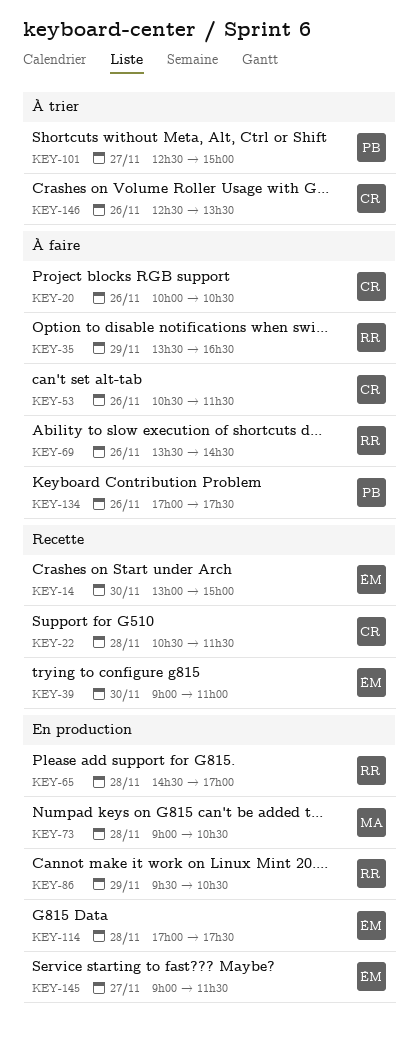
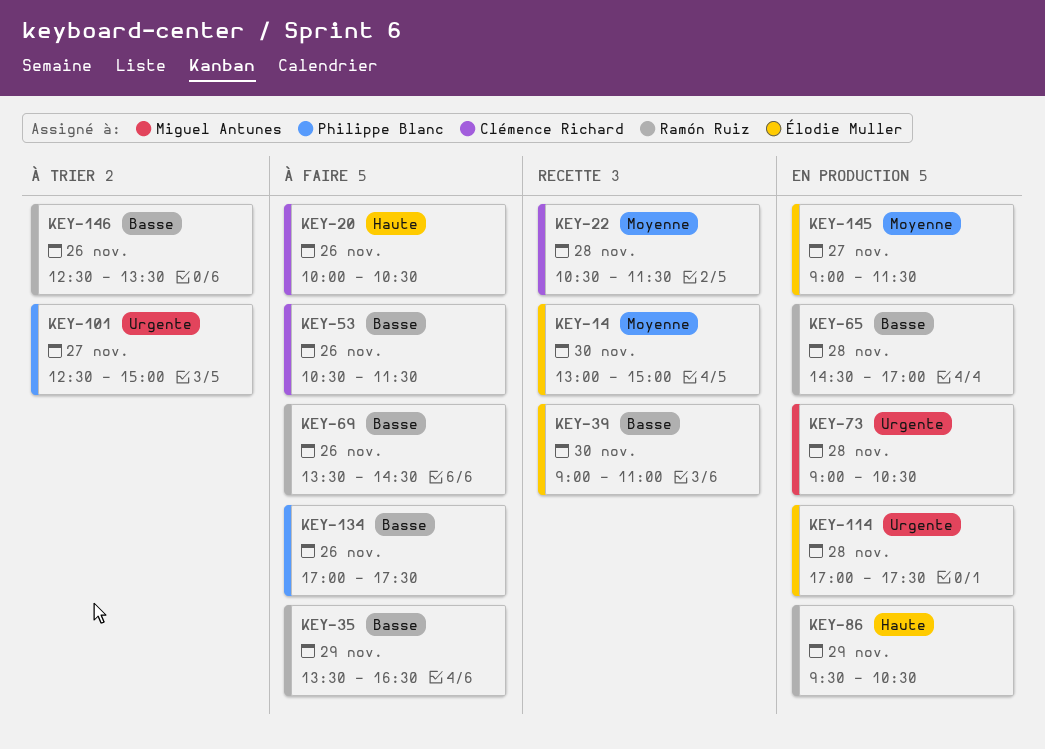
KEY-146, owner: Clémence Richard -> Ramón Ruiz

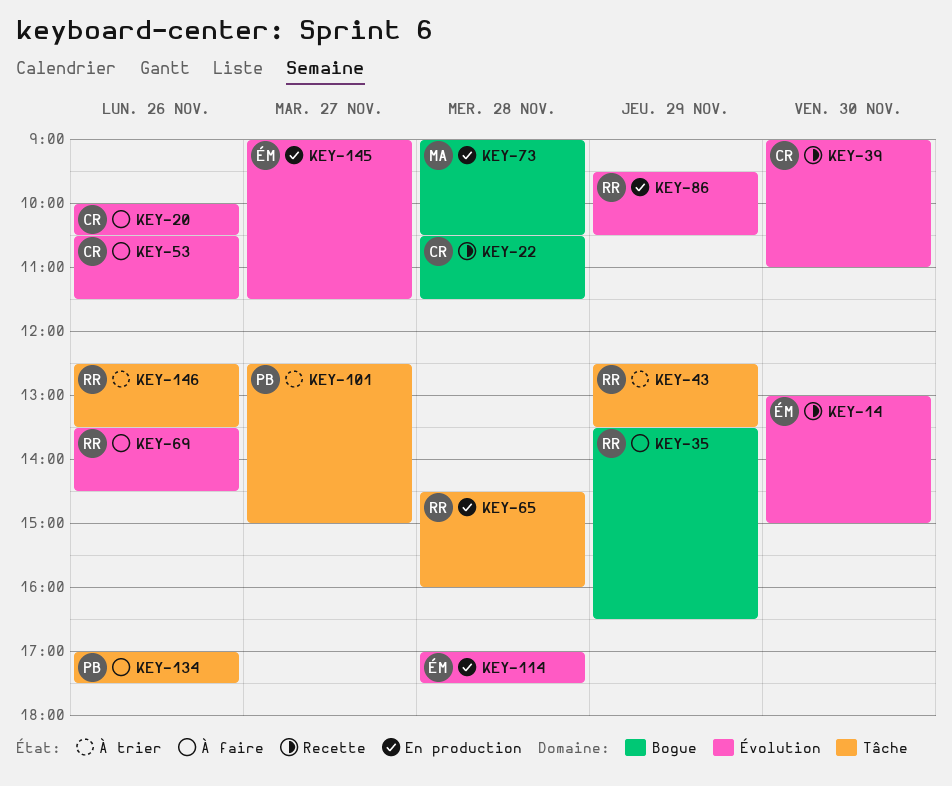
KEY-39, owner: Élodie Muller -> Clémence Richard
KEY-43: none -> present
KEY-65, ends: 17:00 -> 16:00

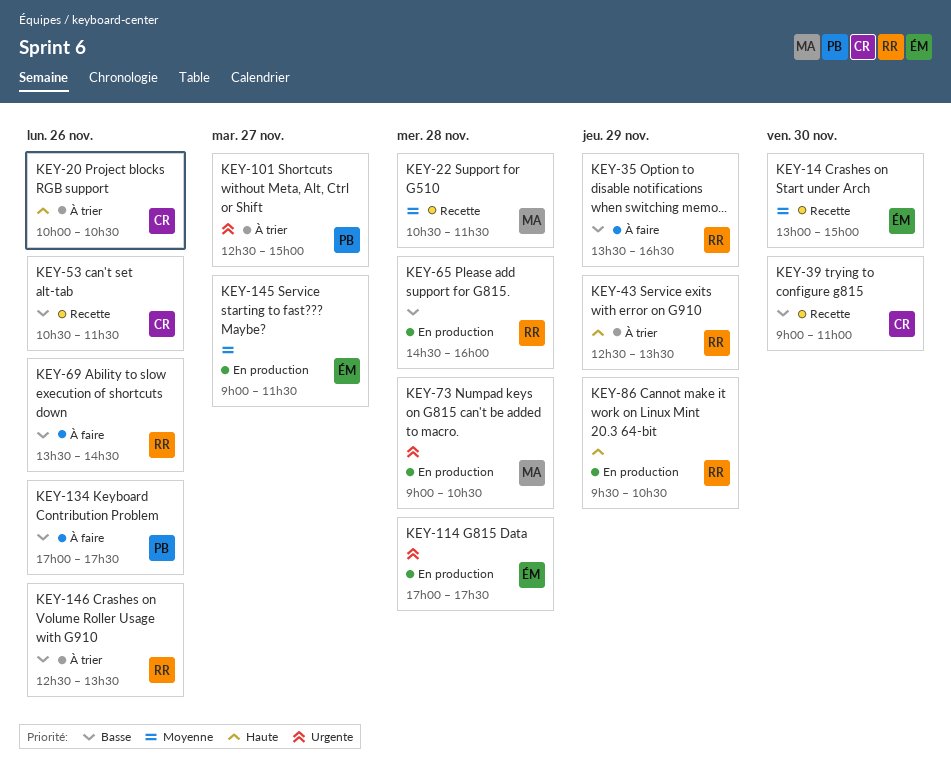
KEY-20, status: À faire -> À trier
KEY-22, owner: CR -> MA
KEY-53, status: À faire -> Recette

